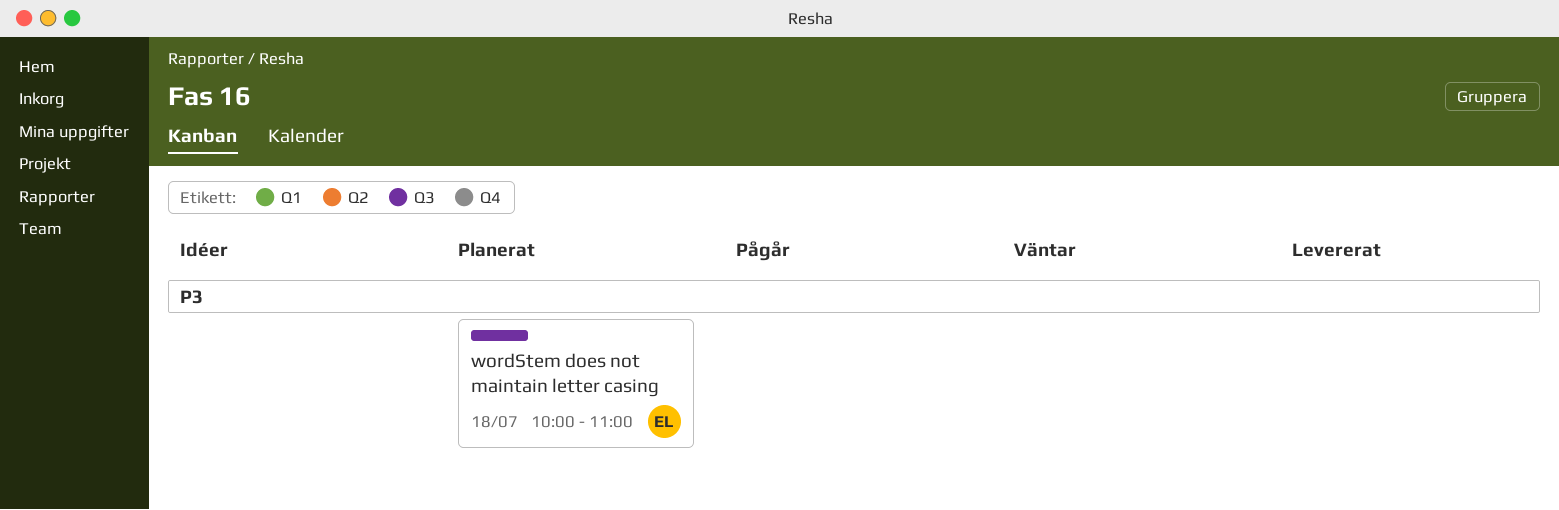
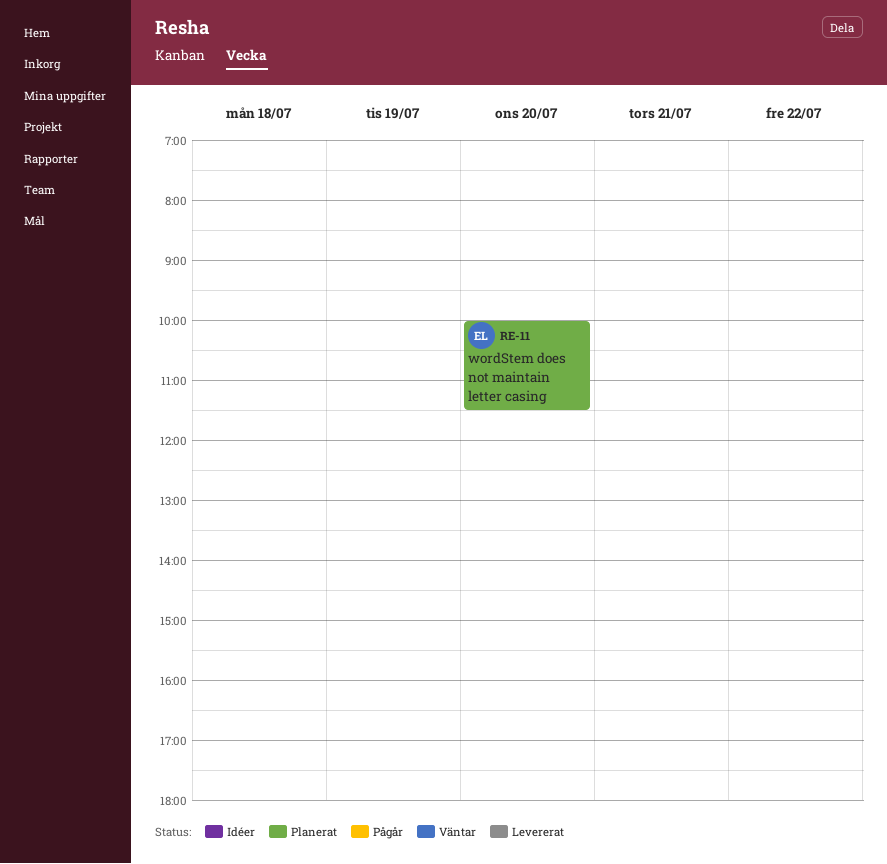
wordStem does not maintain letter casing, day: Jul 18 -> Jul 20
wordStem does not maintain letter casing, ends: 11:00 -> 11:30

